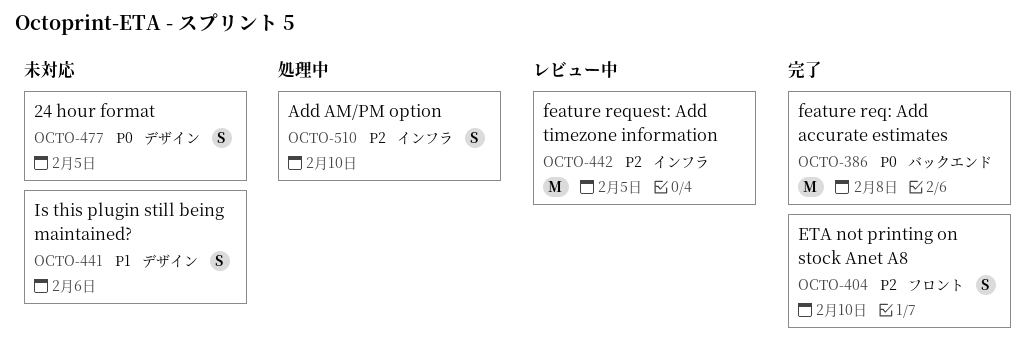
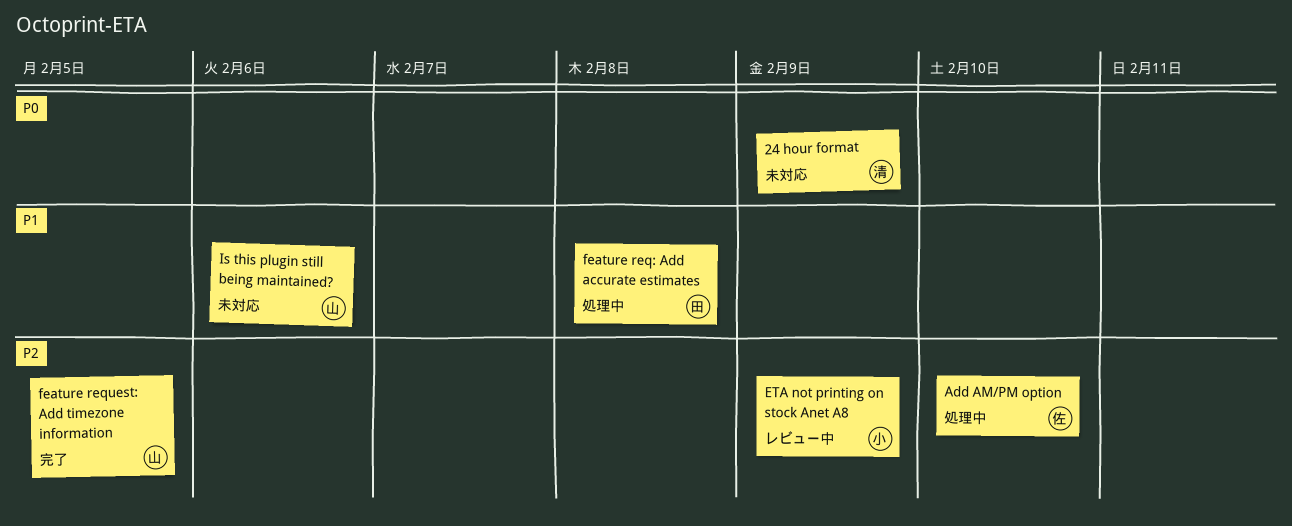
24 hour format, due: Feb 5 -> Feb 9
ETA not printing on stock Anet A8, status: 完了 -> レビュー中
ETA not printing on stock Anet A8, due: Feb 10 -> Feb 9
feature req: Add accurate estimates, status: 完了 -> 処理中
feature req: Add accurate estimates, priority: P0 -> P1
feature request: Add timezone information, status: レビュー中 -> 完了

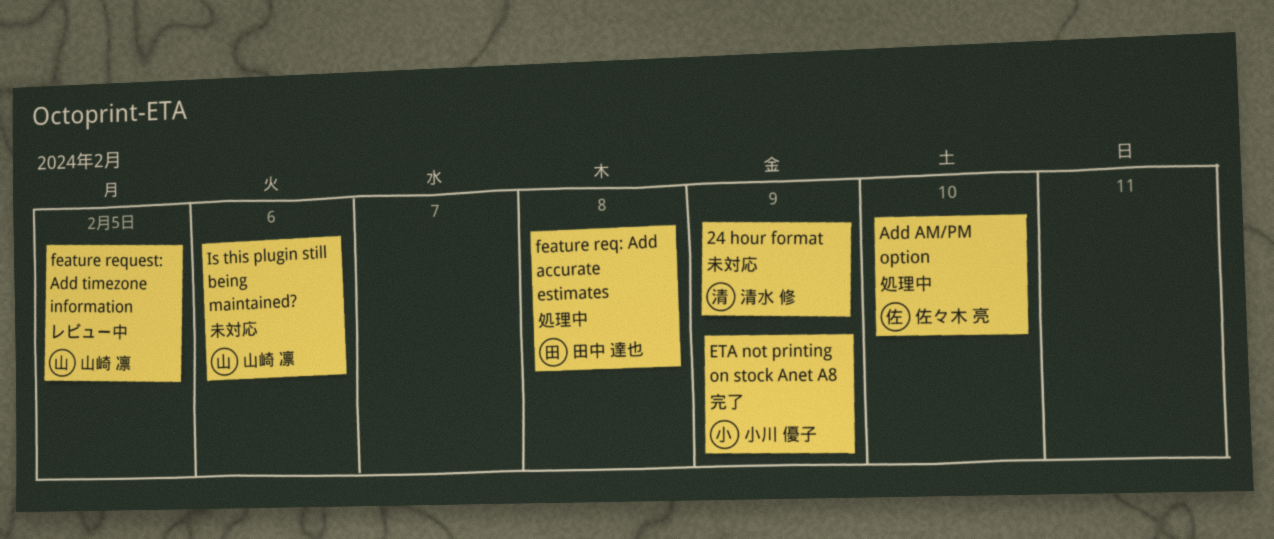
ETA not printing on stock Anet A8, status: レビュー中 -> 完了
feature request: Add timezone information, status: 完了 -> レビュー中

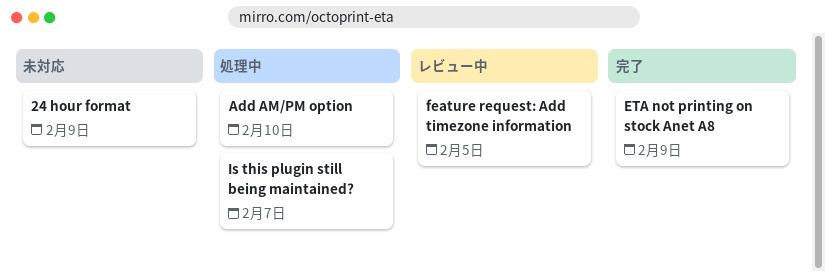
feature req: Add accurate estimates: present -> none
Is this plugin still being maintained?, status: 未対応 -> 処理中
Is this plugin still being maintained?, due: Feb 6 -> Feb 7

